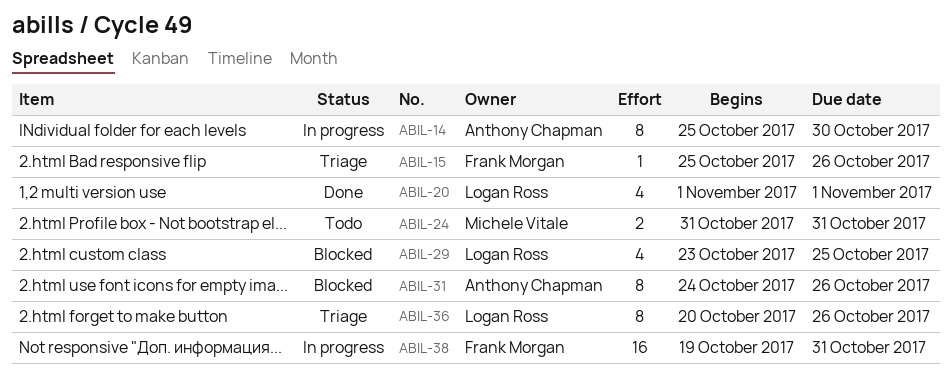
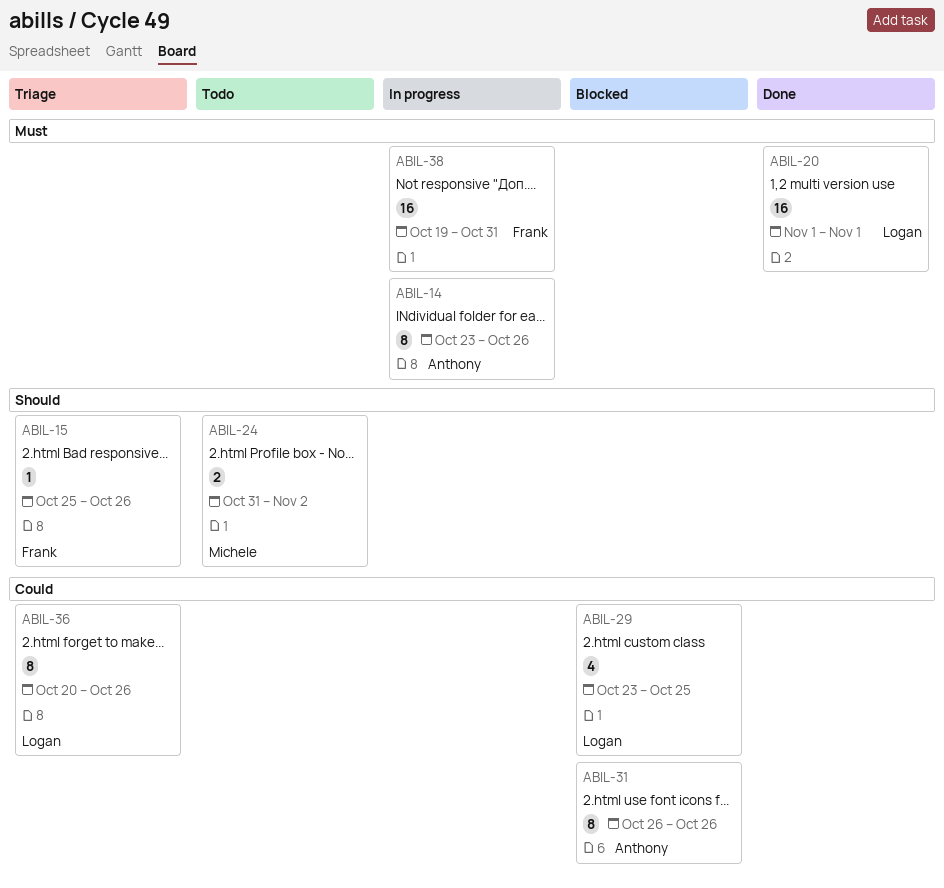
ABIL-14, start: Oct 25 -> Oct 23
ABIL-14, due: Oct 30 -> Oct 26
ABIL-20, estimate: 4 -> 16
ABIL-24, due: Oct 31 -> Nov 2
ABIL-31, start: Oct 24 -> Oct 26

